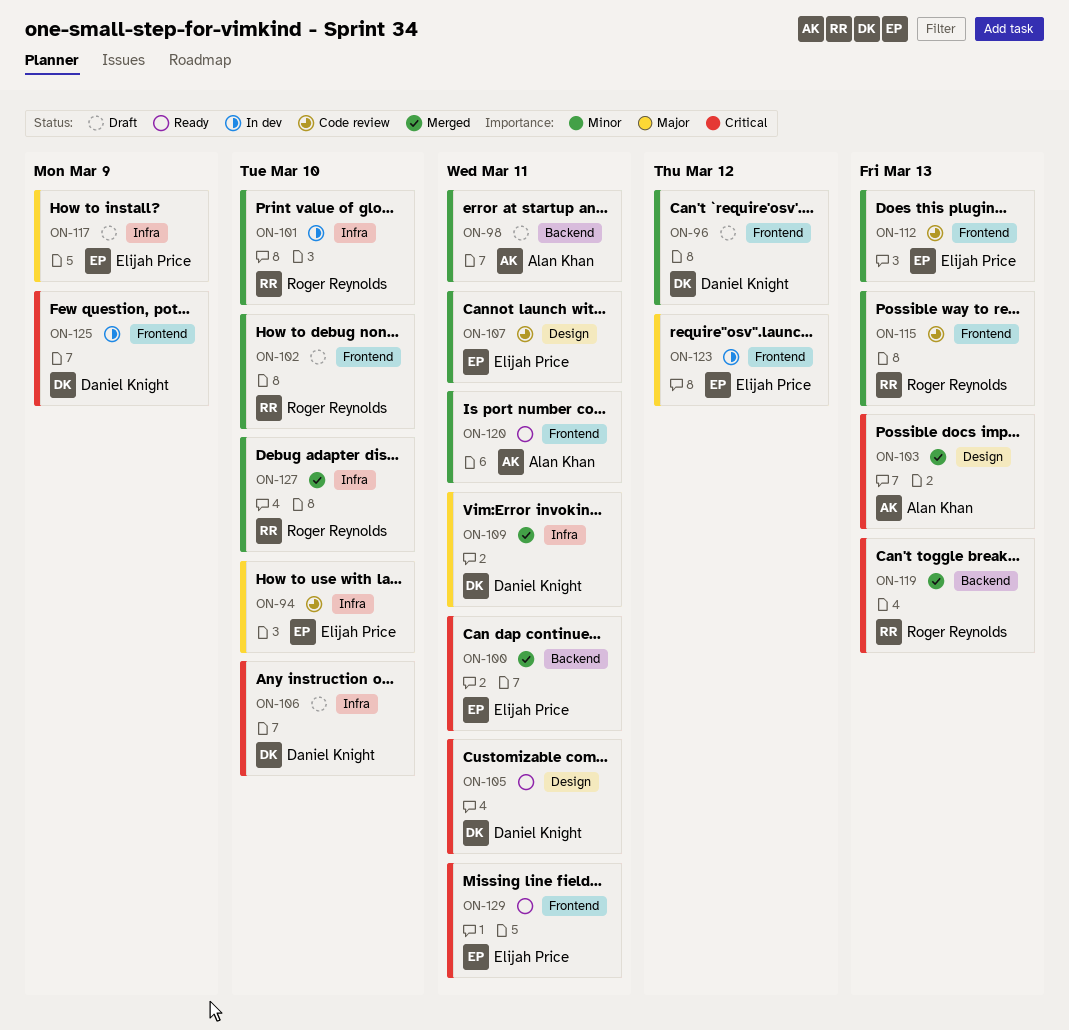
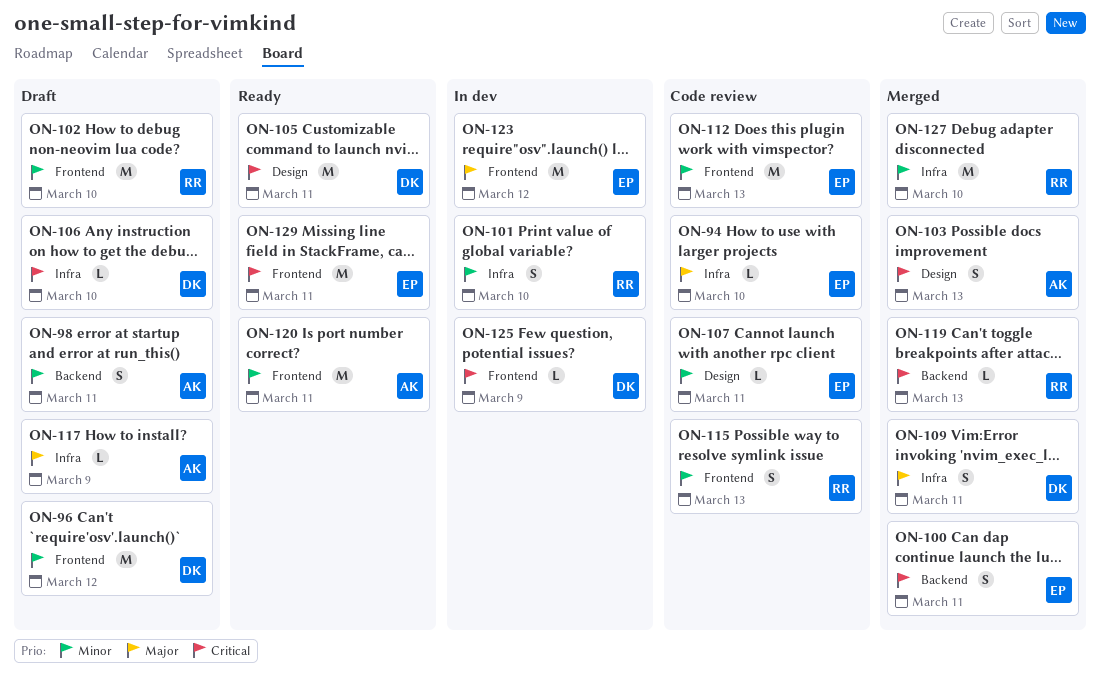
ON-117, owner: Elijah Price -> Alan Khan

